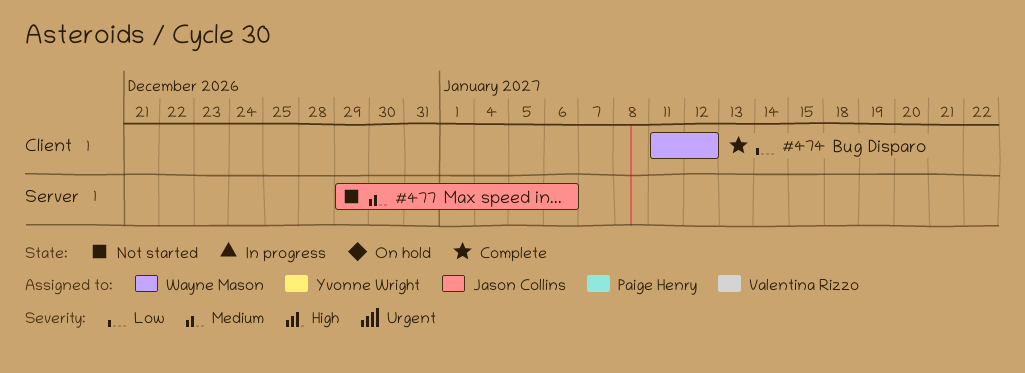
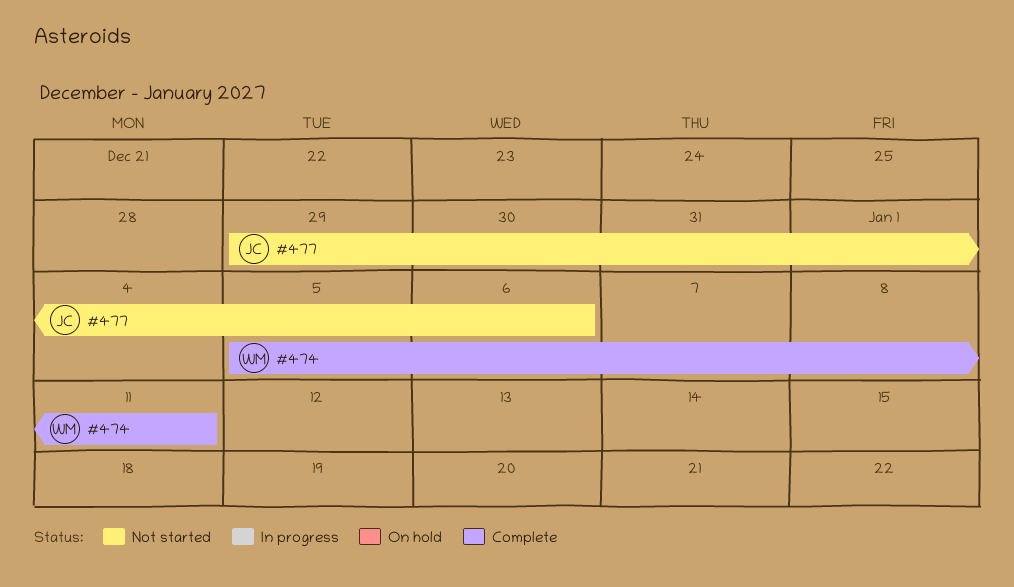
#474, start: Jan 11 -> Jan 5
#474, due: Jan 12 -> Jan 11

